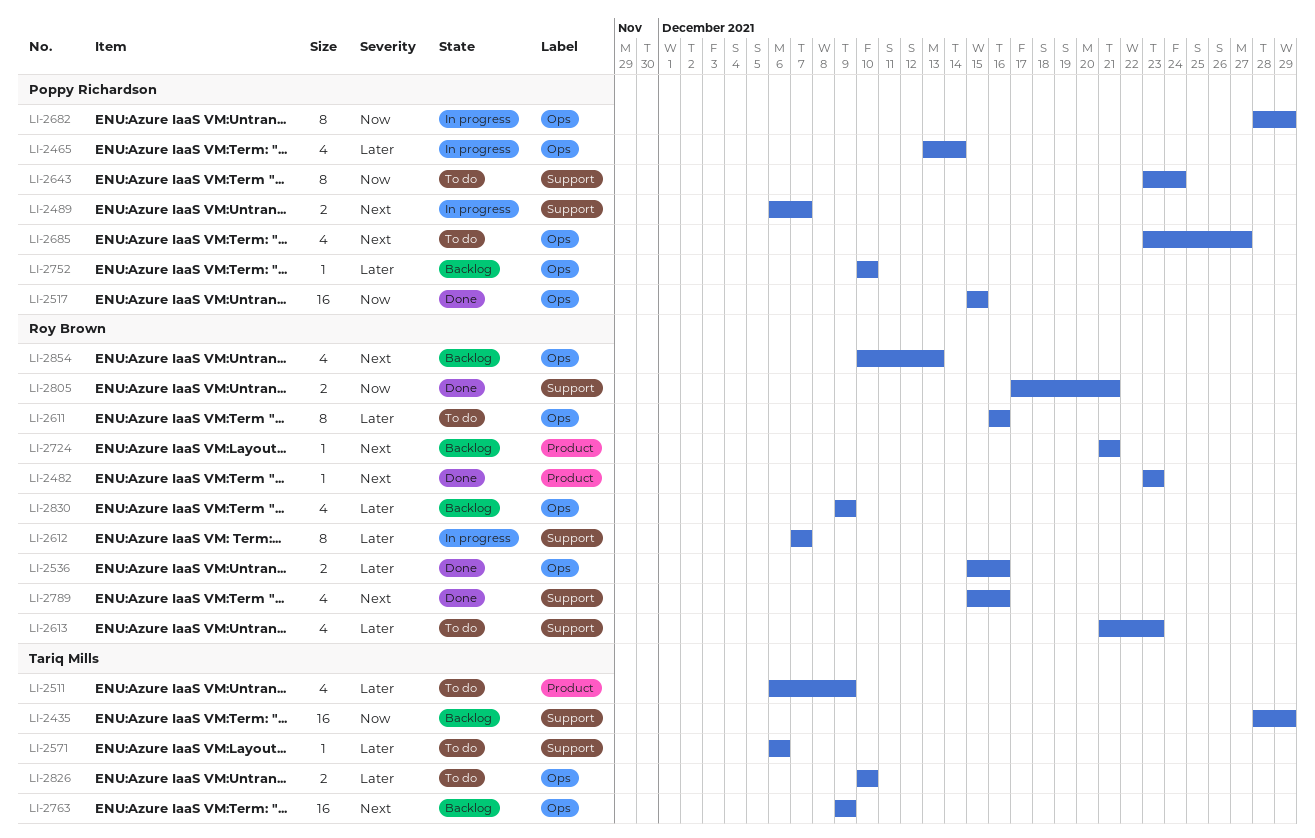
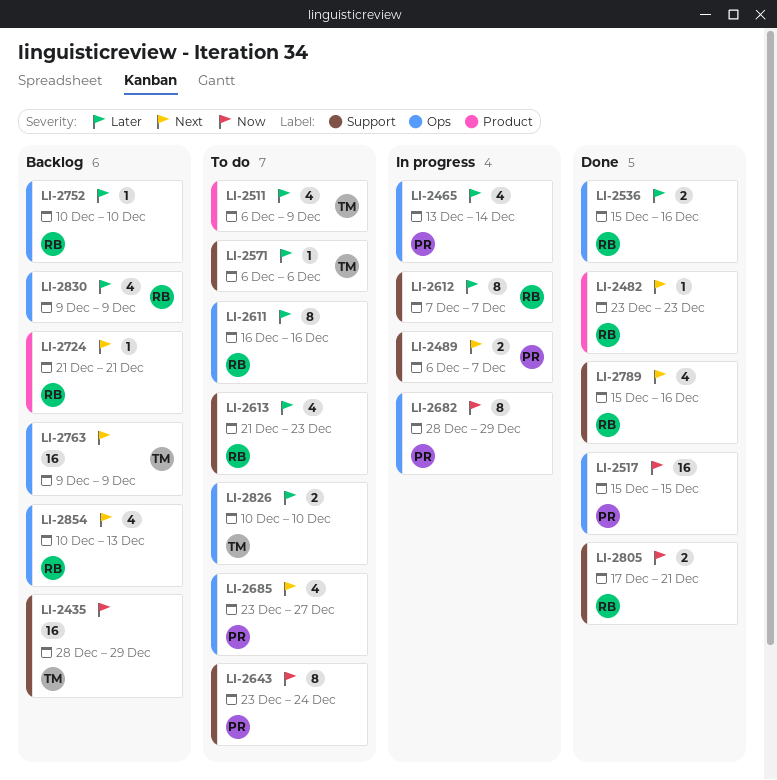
LI-2752, owner: Poppy Richardson -> Roy Brown

